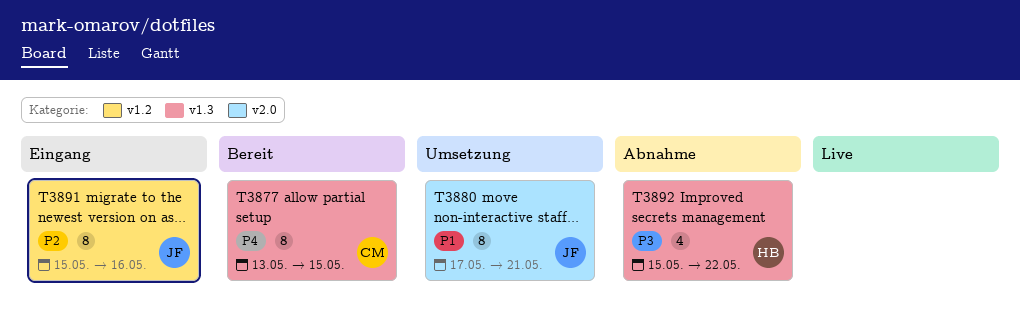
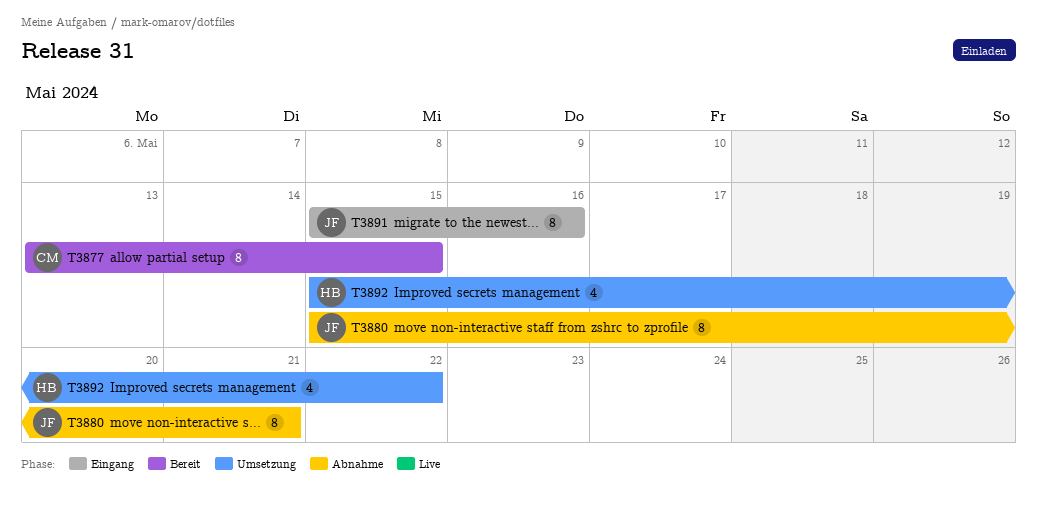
T3880, status: Umsetzung -> Abnahme
T3880, start: May 17 -> May 15
T3892, status: Abnahme -> Umsetzung

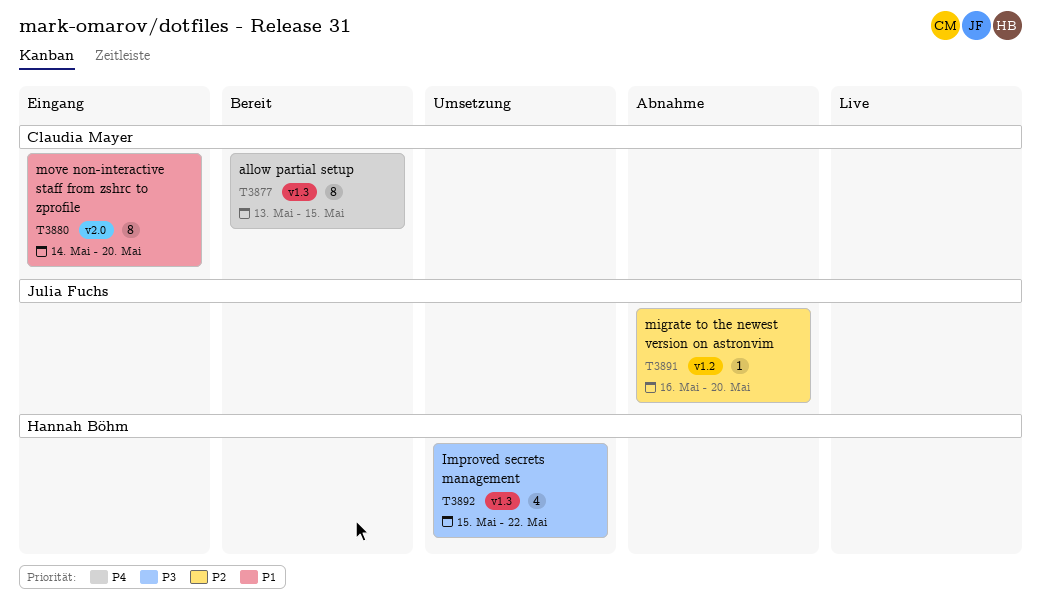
T3880, status: Abnahme -> Eingang
T3880, owner: Julia Fuchs -> Claudia Mayer
T3880, start: May 15 -> May 14
T3880, due: May 21 -> May 20
T3891, status: Eingang -> Abnahme
T3891, estimate: 8 -> 1
T3891, start: May 15 -> May 16
T3891, due: May 16 -> May 20

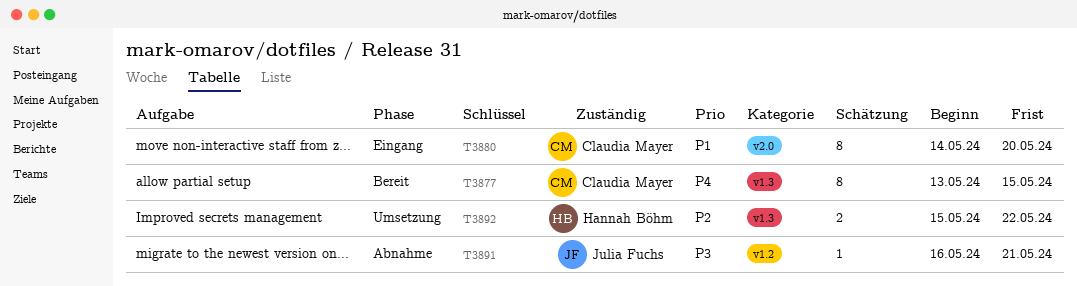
T3891, priority: P2 -> P3
T3891, due: May 20 -> May 21
T3892, priority: P3 -> P2
T3892, estimate: 4 -> 2

